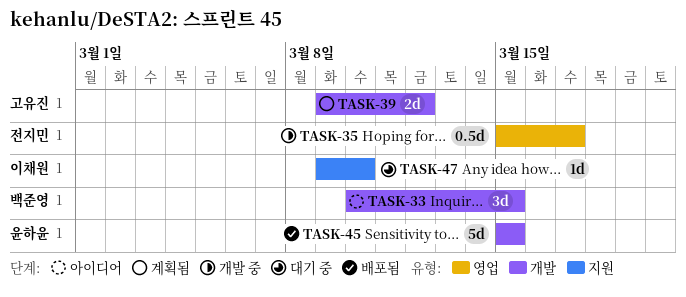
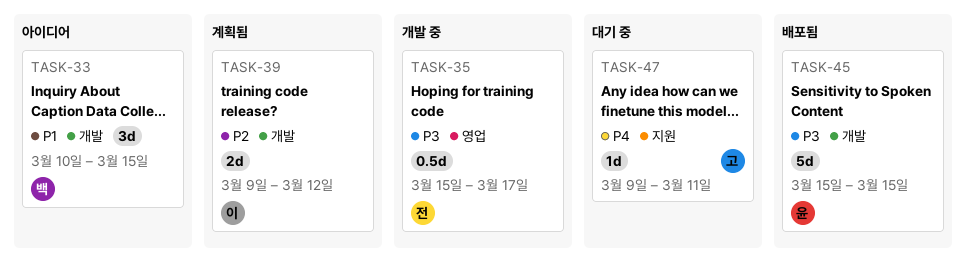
TASK-39, owner: 고유진 -> 이채원
TASK-47, owner: 이채원 -> 고유진
TASK-47, due: Mar 10 -> Mar 11

